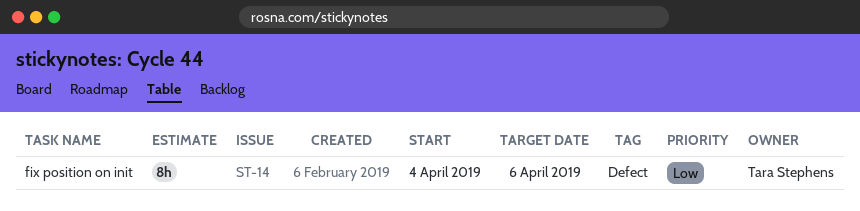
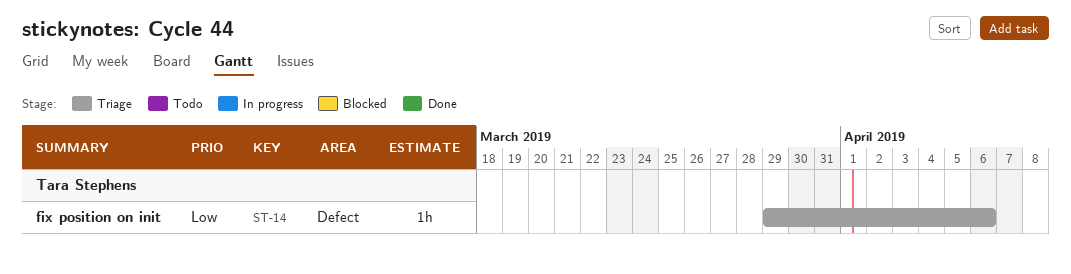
ST-14, estimate: 8h -> 1h
ST-14, start: Apr 4 -> Mar 29

